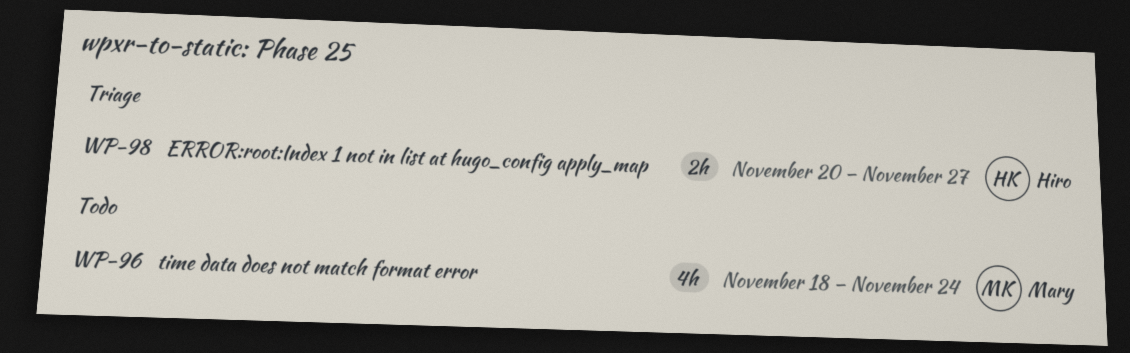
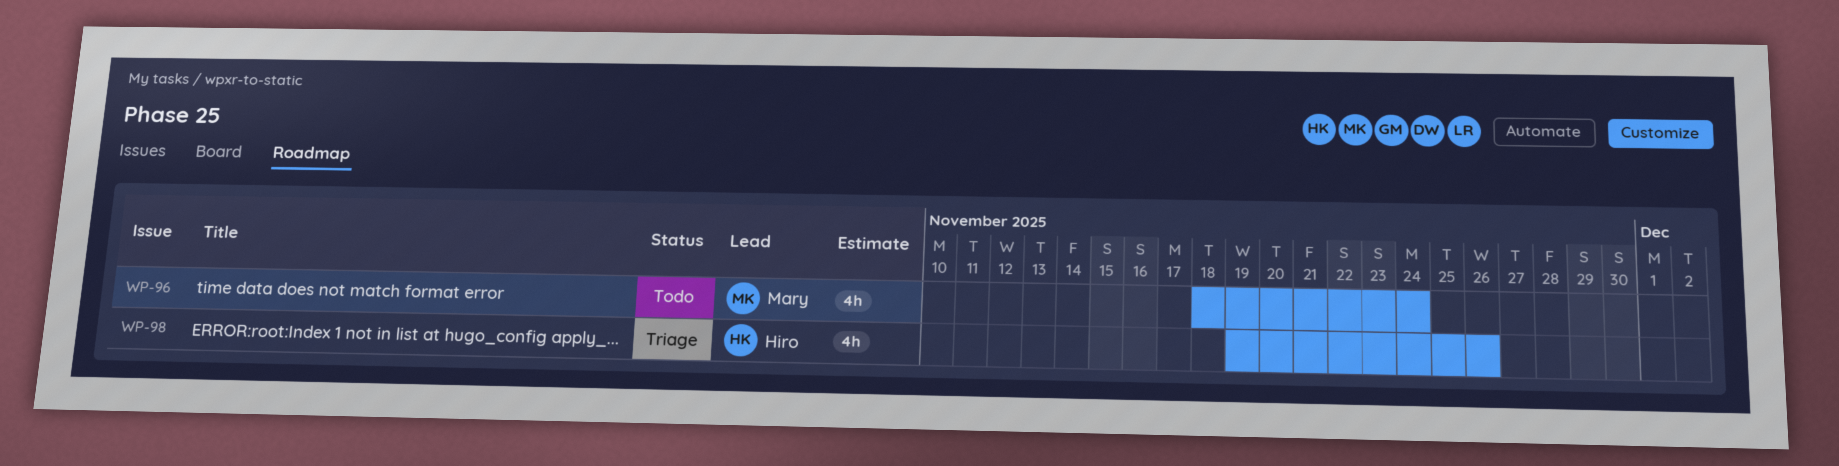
WP-98, estimate: 2h -> 4h
WP-98, start: Nov 20 -> Nov 19
WP-98, due: Nov 27 -> Nov 26

